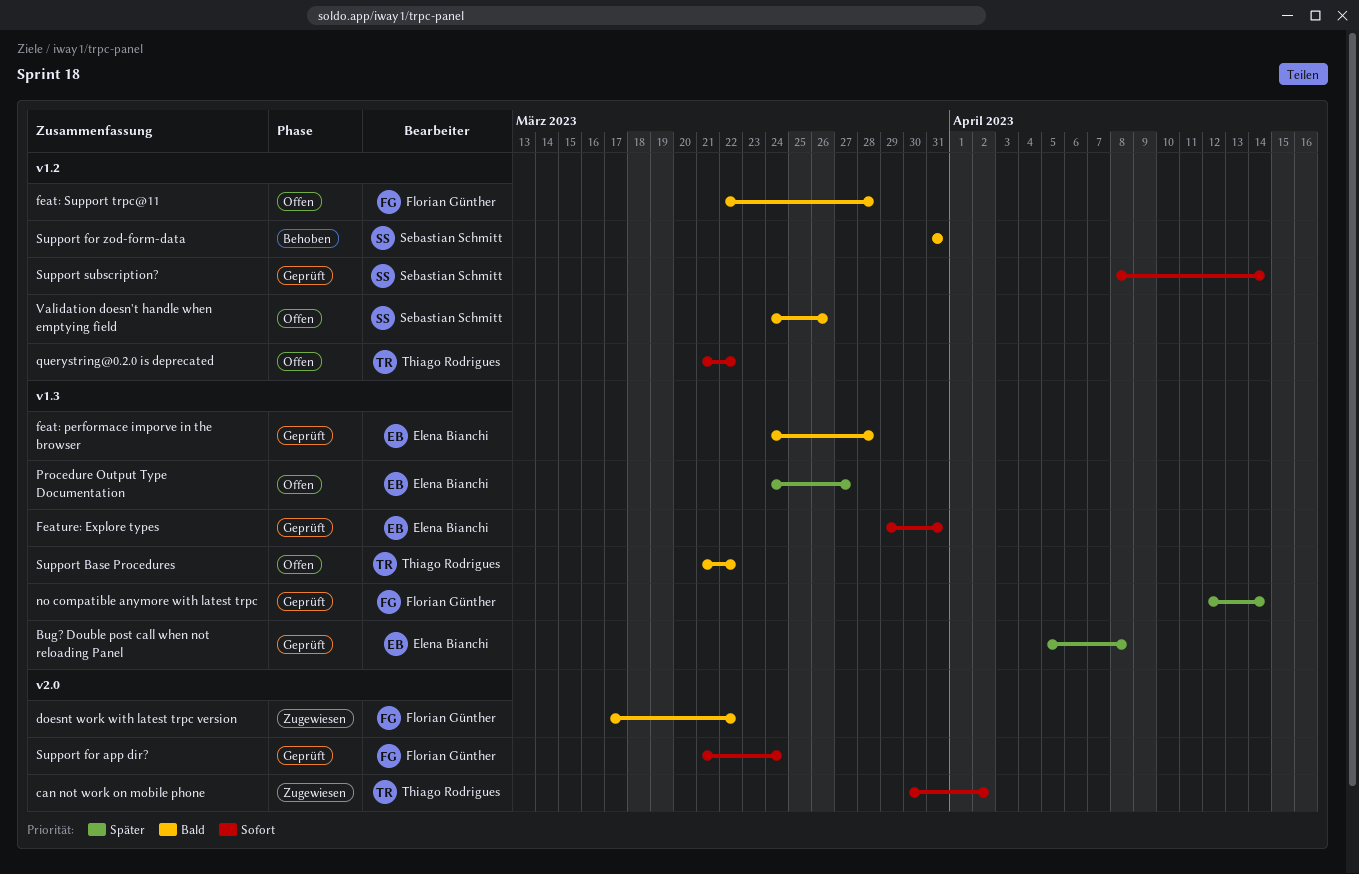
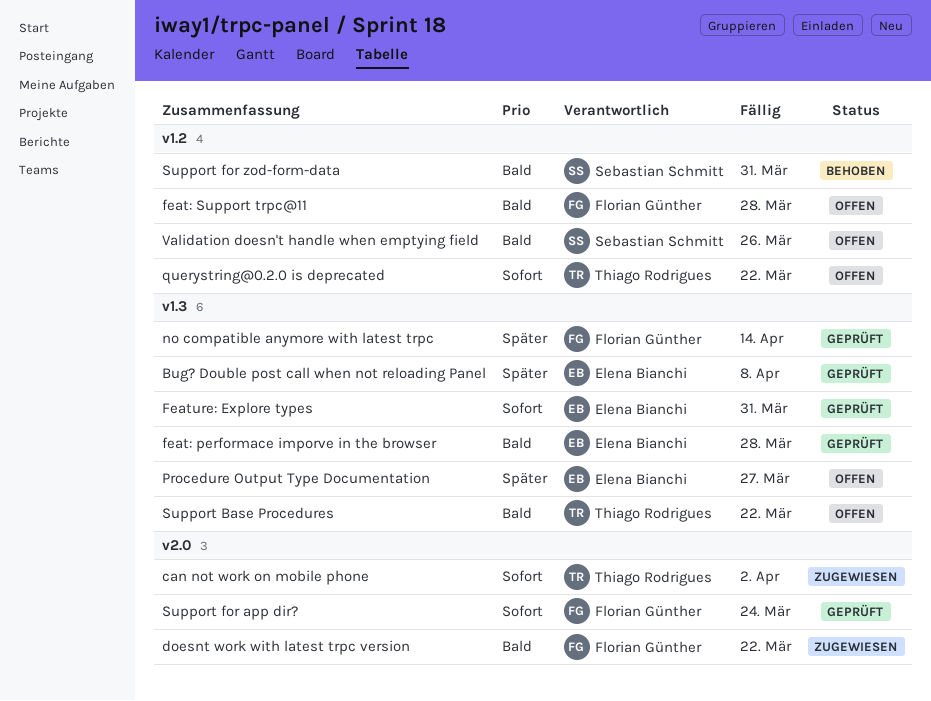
Support subscription?: present -> none

